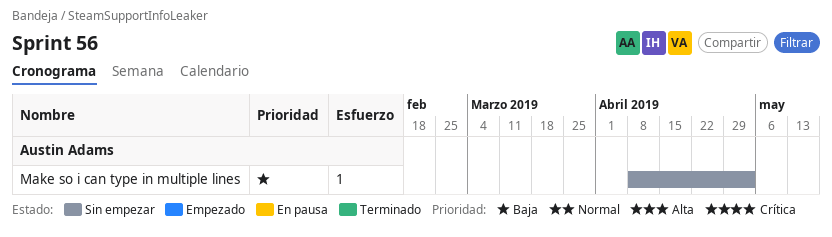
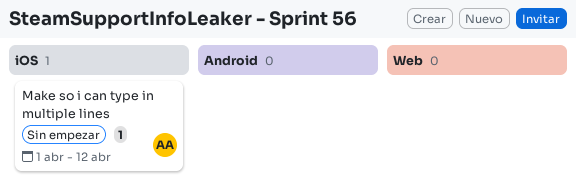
Make so i can type in multiple lines, start: Apr 8 -> Apr 1
Make so i can type in multiple lines, due: May 3 -> Apr 12

